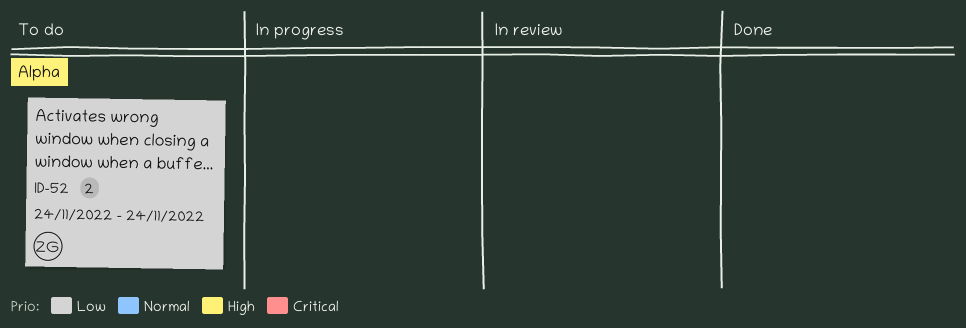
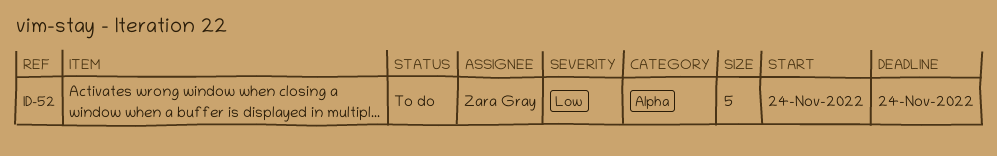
ID-52, estimate: 2 -> 5

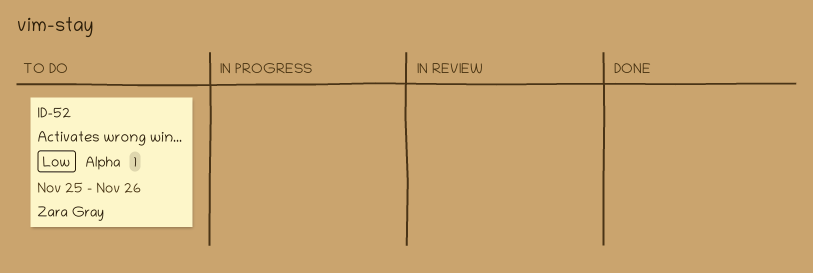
ID-52, estimate: 5 -> 1
ID-52, start: Nov 24 -> Nov 25
ID-52, due: Nov 24 -> Nov 26

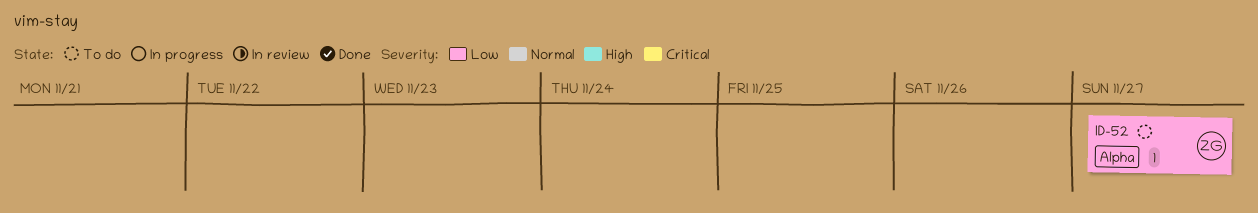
ID-52, due: Nov 26 -> Nov 27

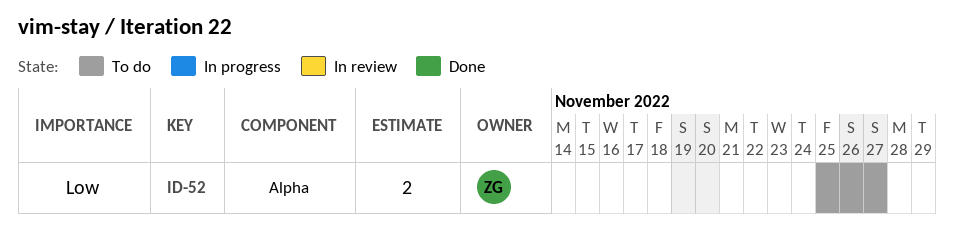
ID-52, estimate: 1 -> 2

